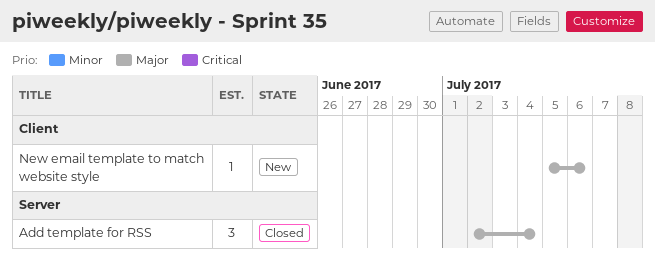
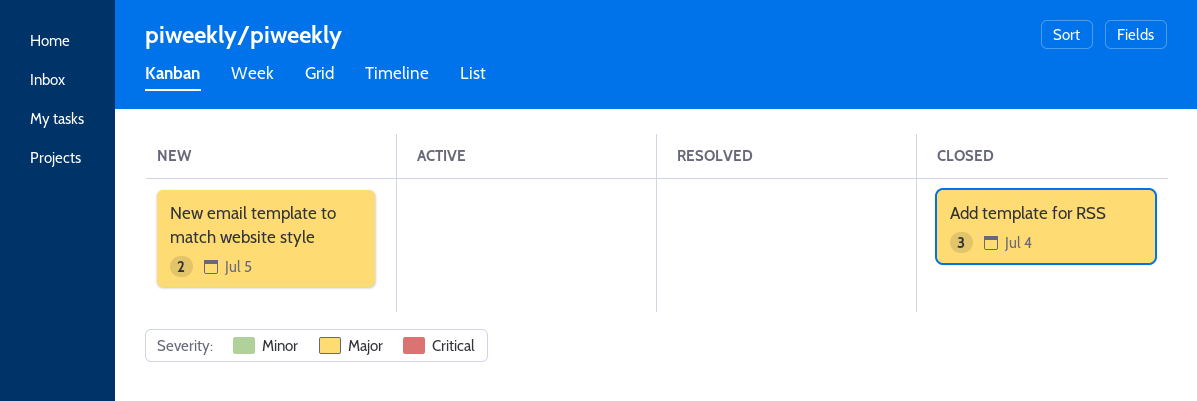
New email template to match website style, estimate: 1 -> 2
New email template to match website style, due: Jul 6 -> Jul 5

